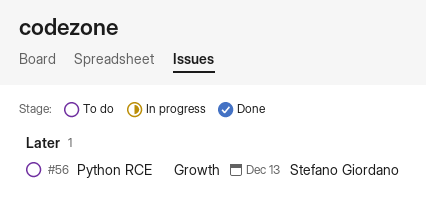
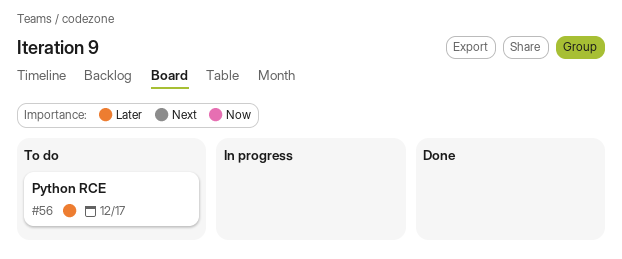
#56, due: Dec 13 -> Dec 17

